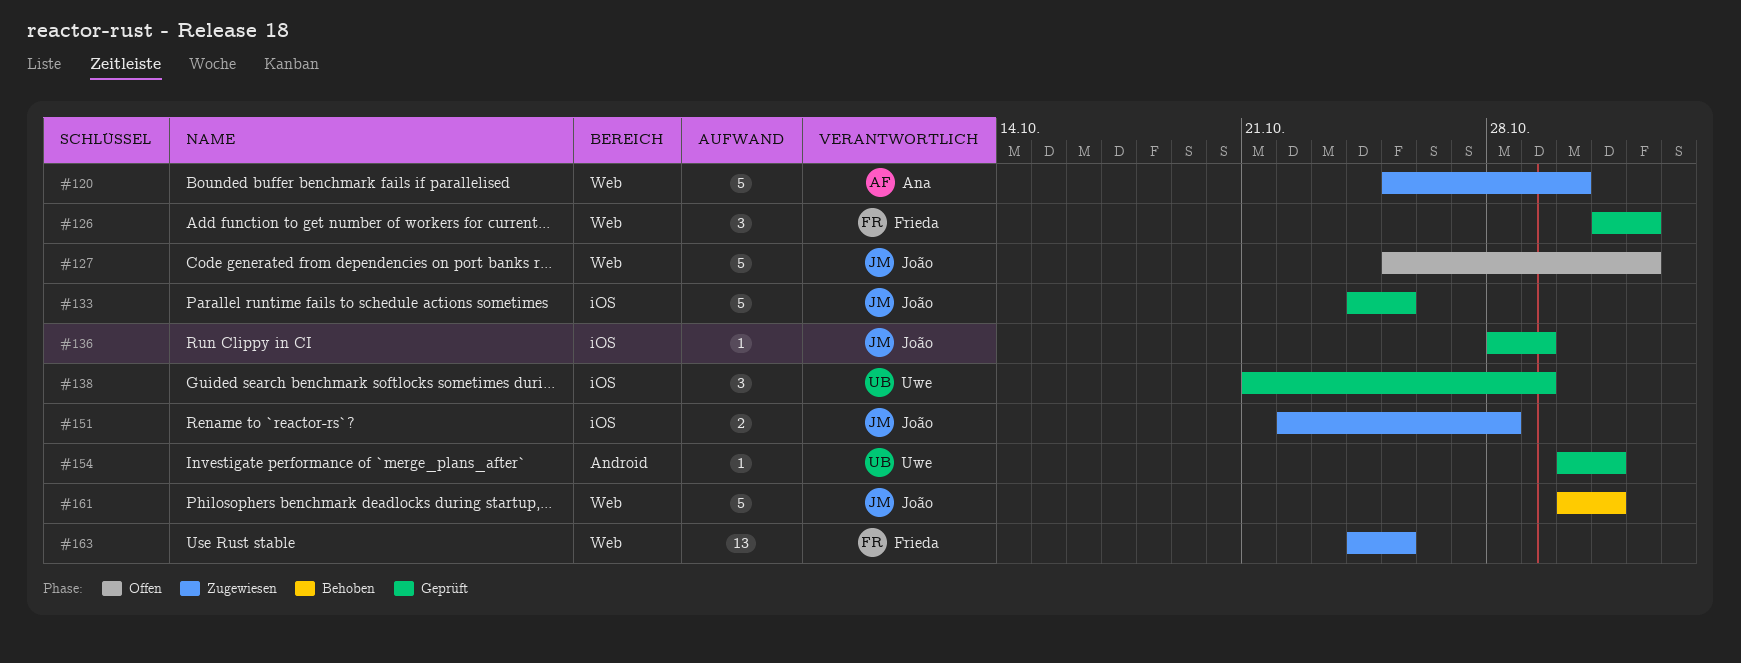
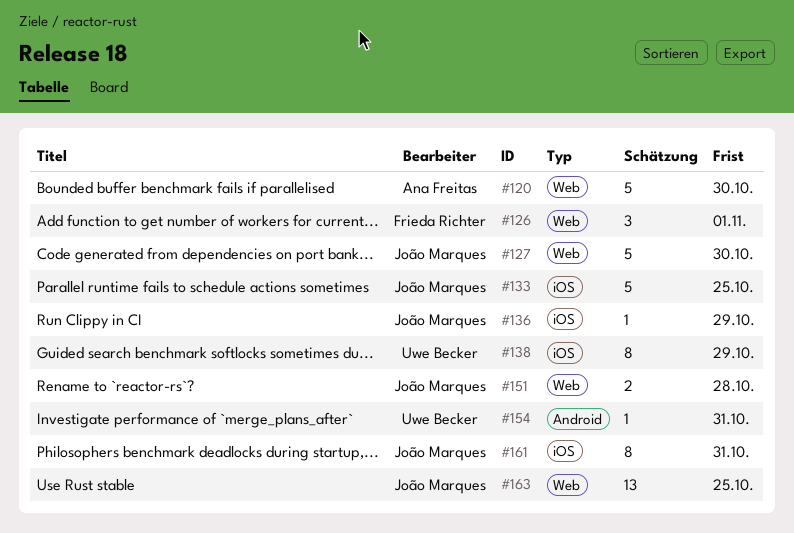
#127, due: Nov 1 -> Oct 30
#138, estimate: 3 -> 8
#151, label: iOS -> Web
#161, label: Web -> iOS
#161, estimate: 5 -> 8
#163, owner: Frieda Richter -> João Marques

